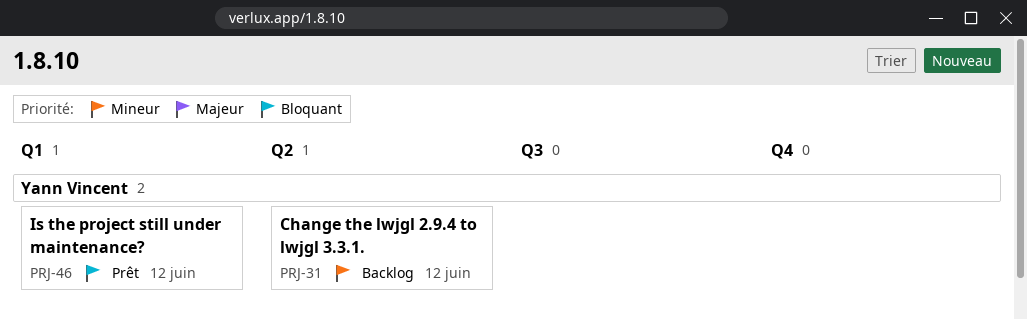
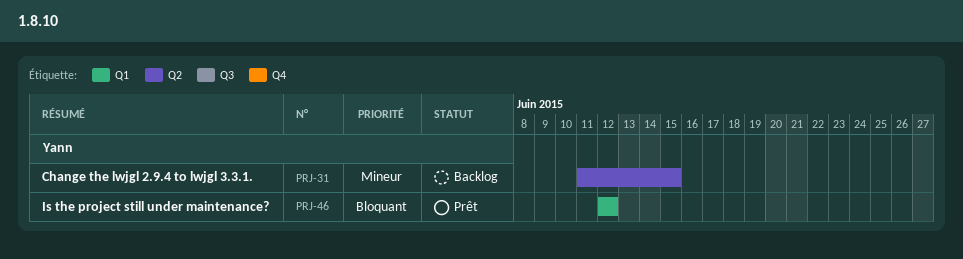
PRJ-31, due: Jun 12 -> Jun 15

